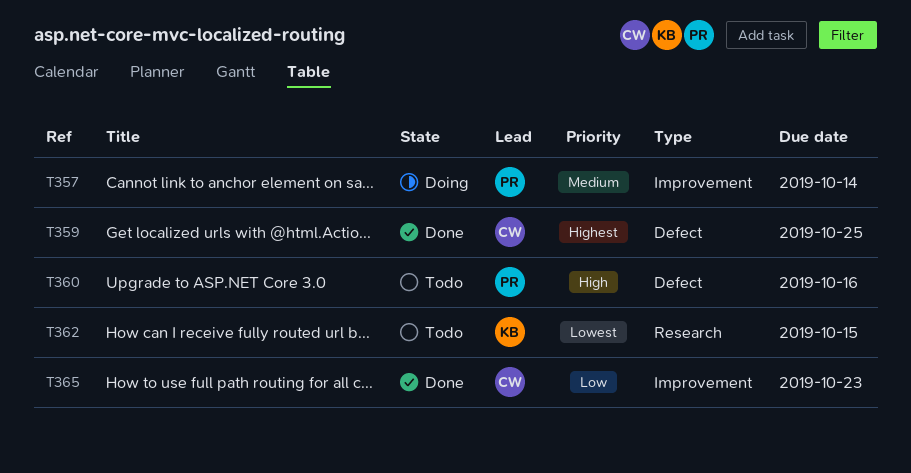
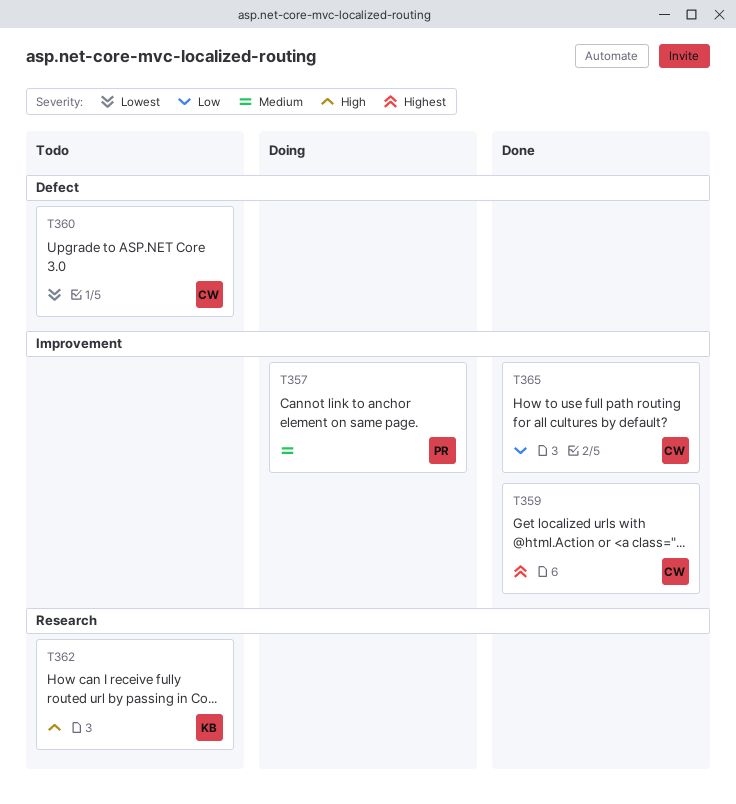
T359, label: Defect -> Improvement
T360, owner: PR -> CW
T360, priority: High -> Lowest
T362, priority: Lowest -> High

